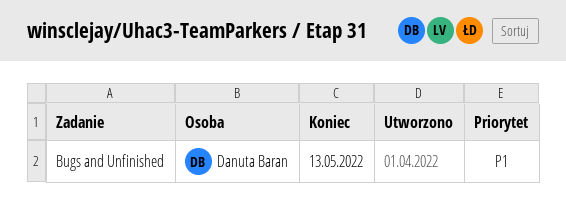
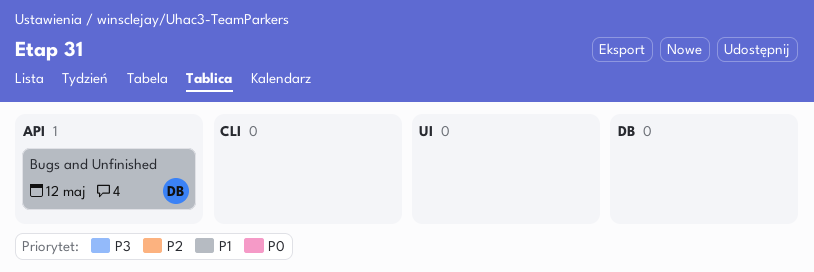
Bugs and Unfinished, due: May 13 -> May 12

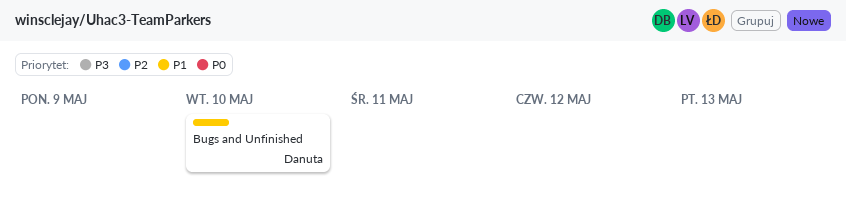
Bugs and Unfinished, due: May 12 -> May 10

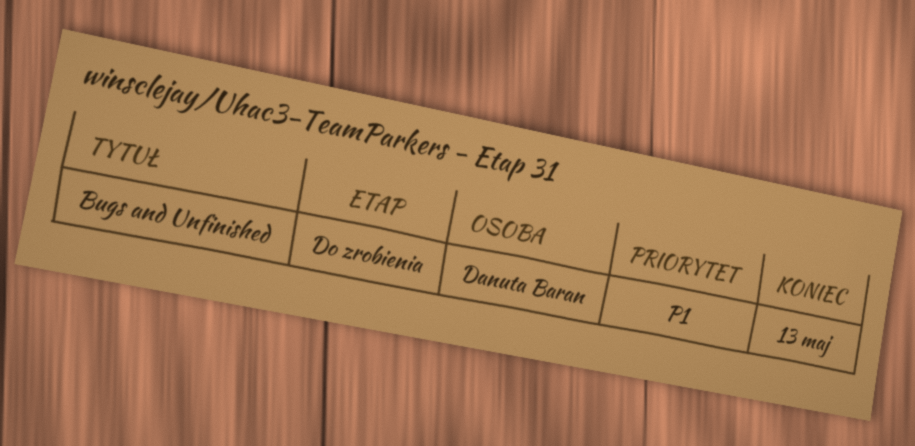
Bugs and Unfinished, due: May 10 -> May 13

